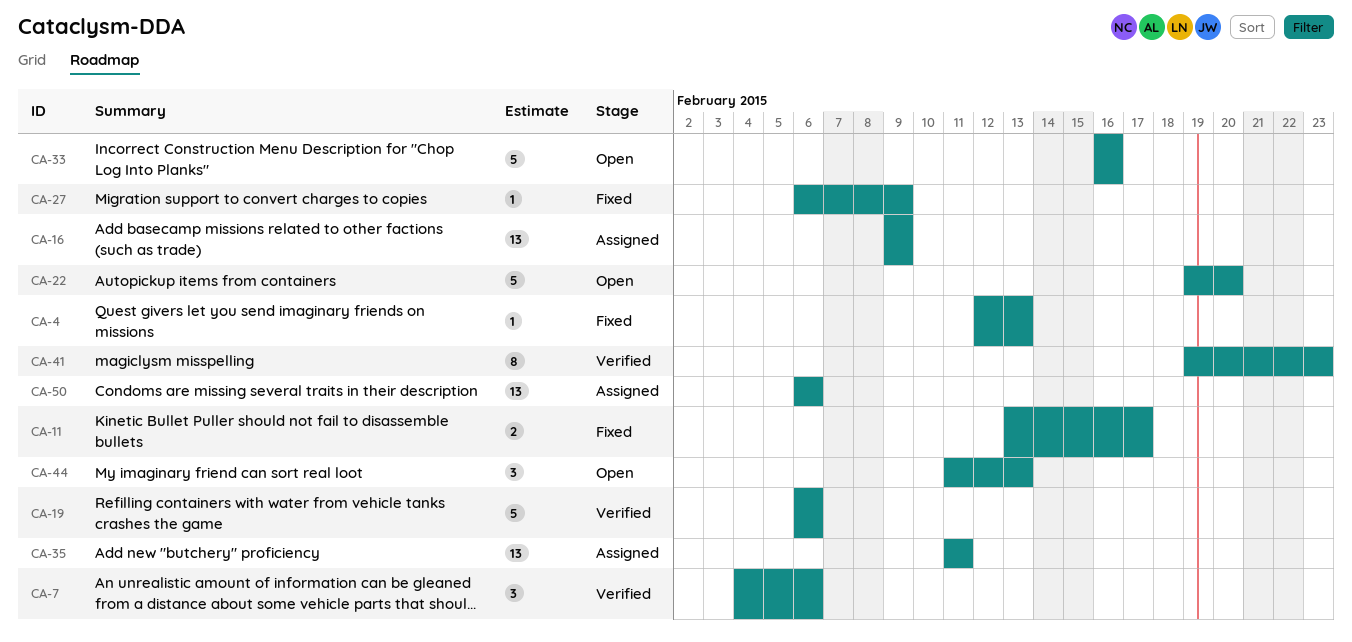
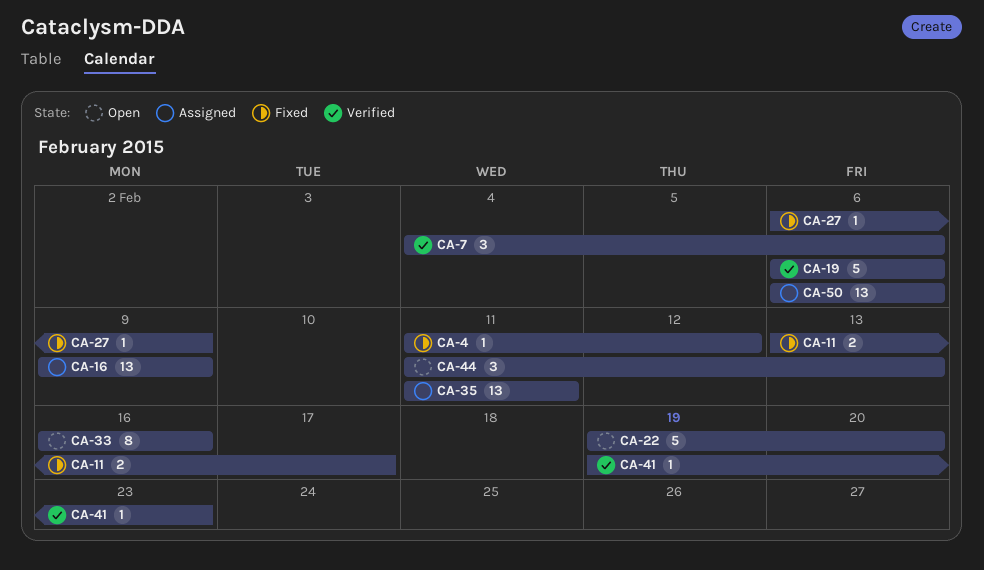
CA-4, start: Feb 12 -> Feb 11
CA-4, due: Feb 13 -> Feb 12
CA-33, estimate: 5 -> 8
CA-41, estimate: 8 -> 1

